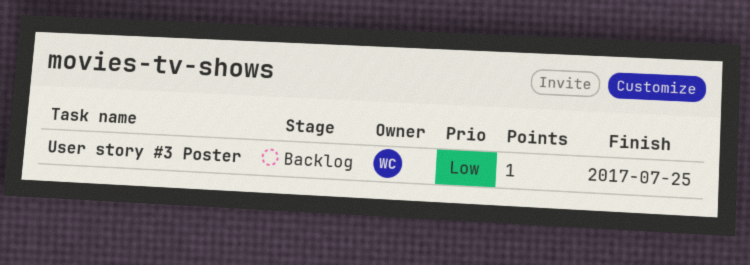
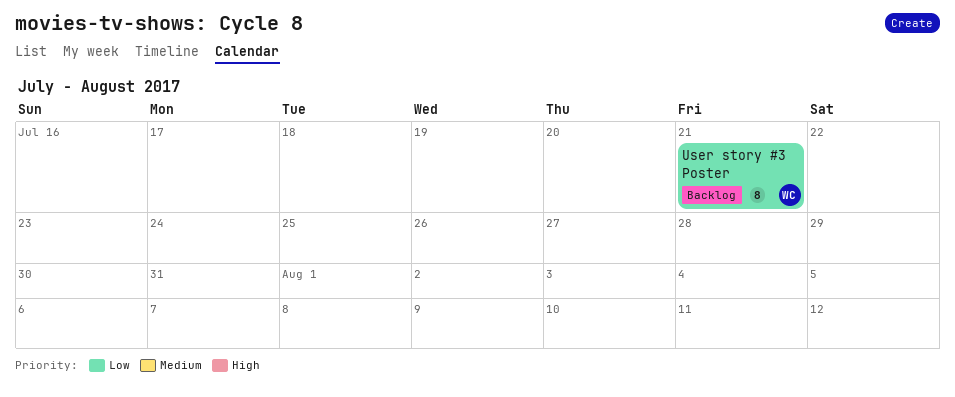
User story #3 Poster, estimate: 1 -> 8
User story #3 Poster, due: Jul 25 -> Jul 21

